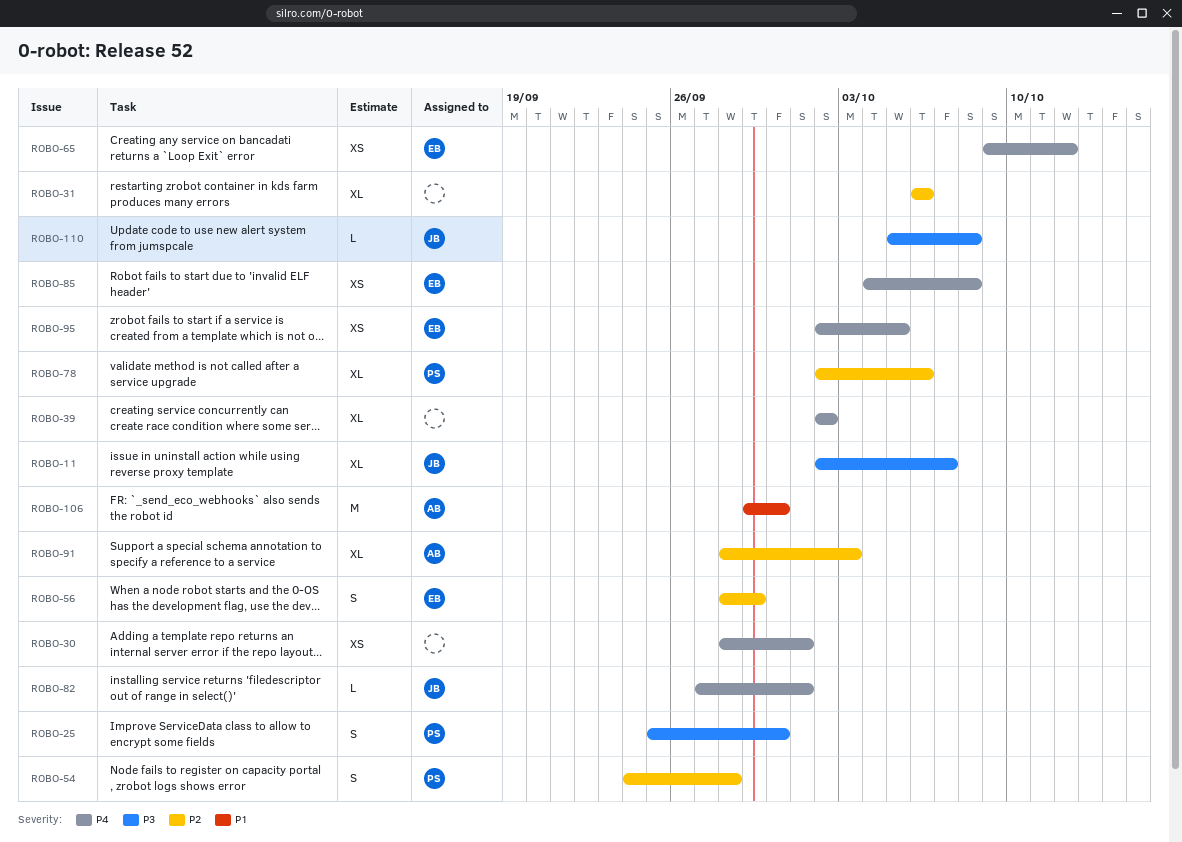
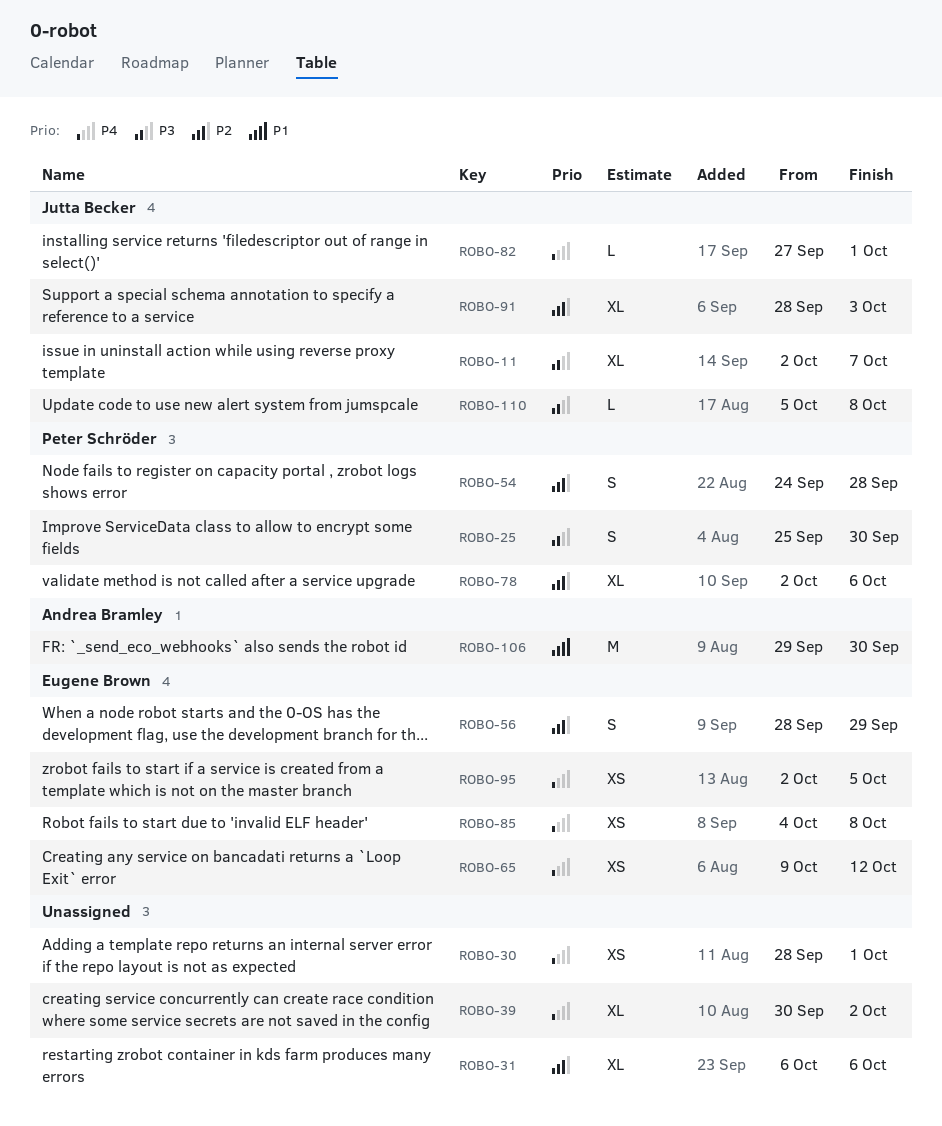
ROBO-39, start: Oct 2 -> Sep 30
ROBO-91, owner: Andrea Bramley -> Jutta Becker

